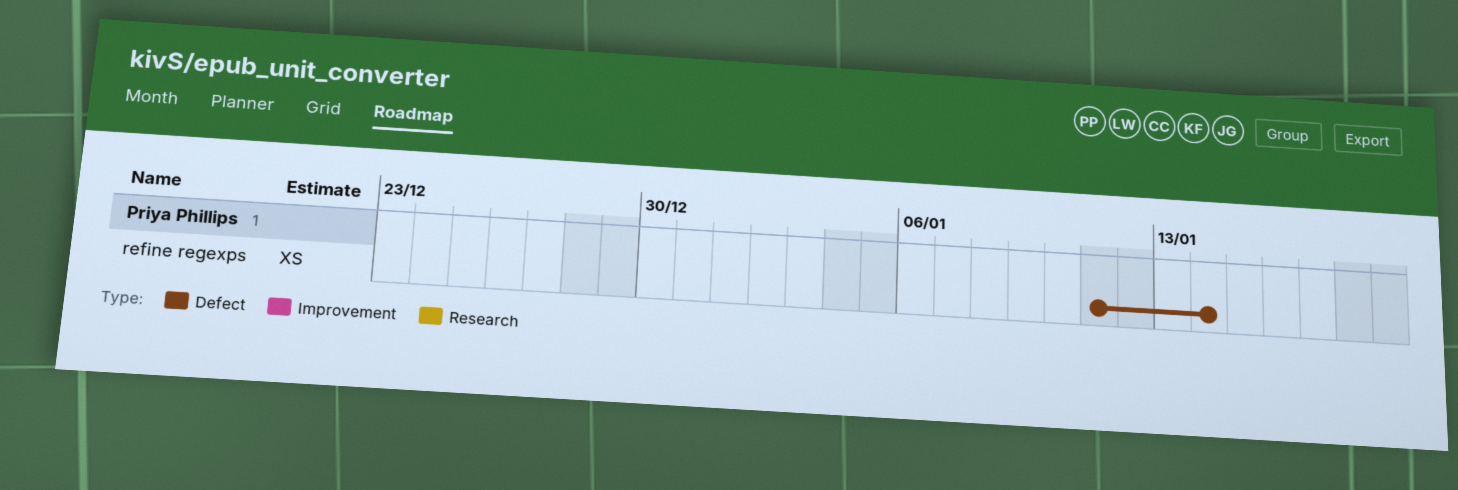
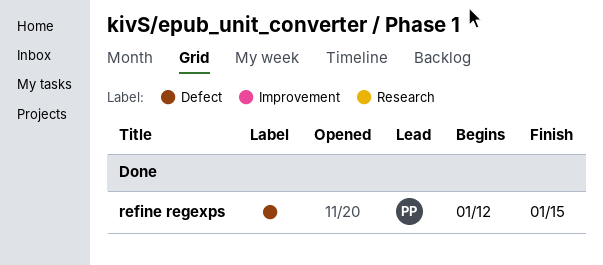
refine regexps, start: Jan 11 -> Jan 12
refine regexps, due: Jan 14 -> Jan 15

